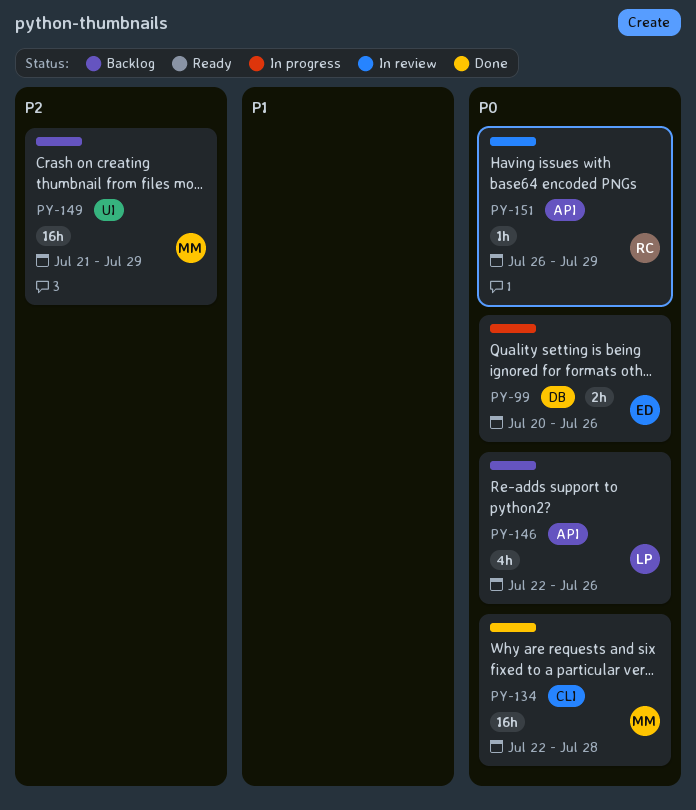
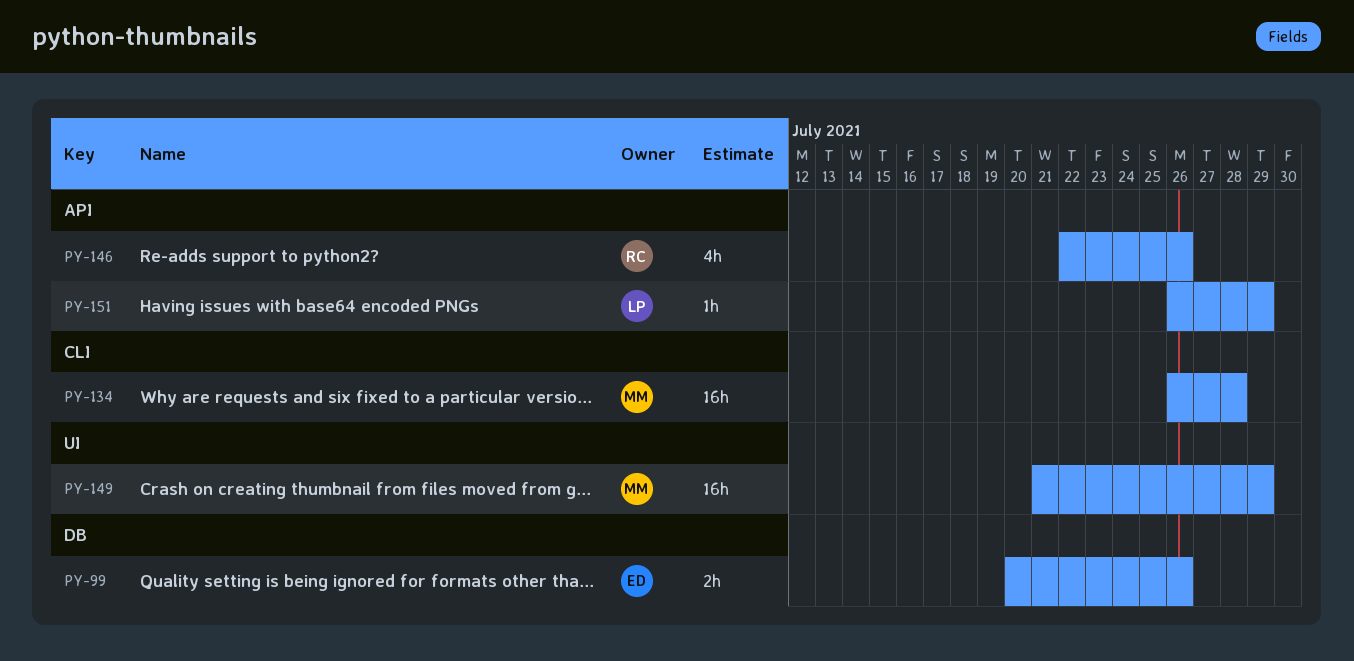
PY-134, start: Jul 22 -> Jul 26
PY-146, owner: LP -> RC
PY-151, owner: RC -> LP

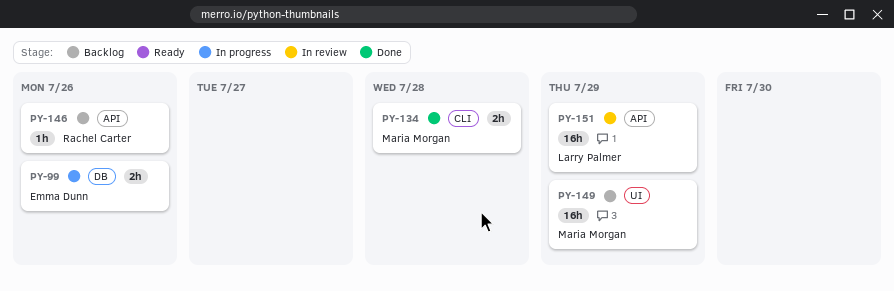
PY-134, estimate: 16h -> 2h
PY-146, estimate: 4h -> 1h
PY-151, estimate: 1h -> 16h

